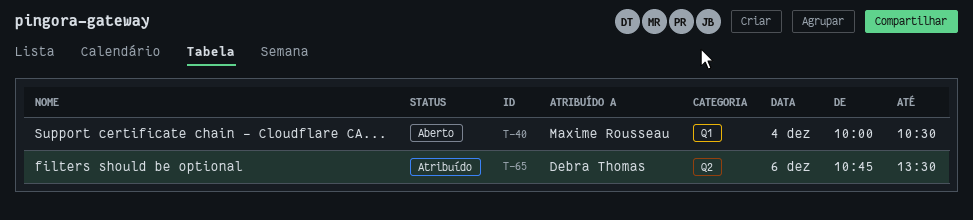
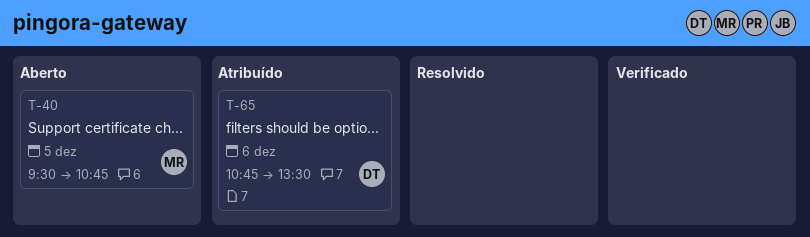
T-40, day: Dec 4 -> Dec 5
T-40, begins: 10:00 -> 09:30
T-40, ends: 10:30 -> 10:45

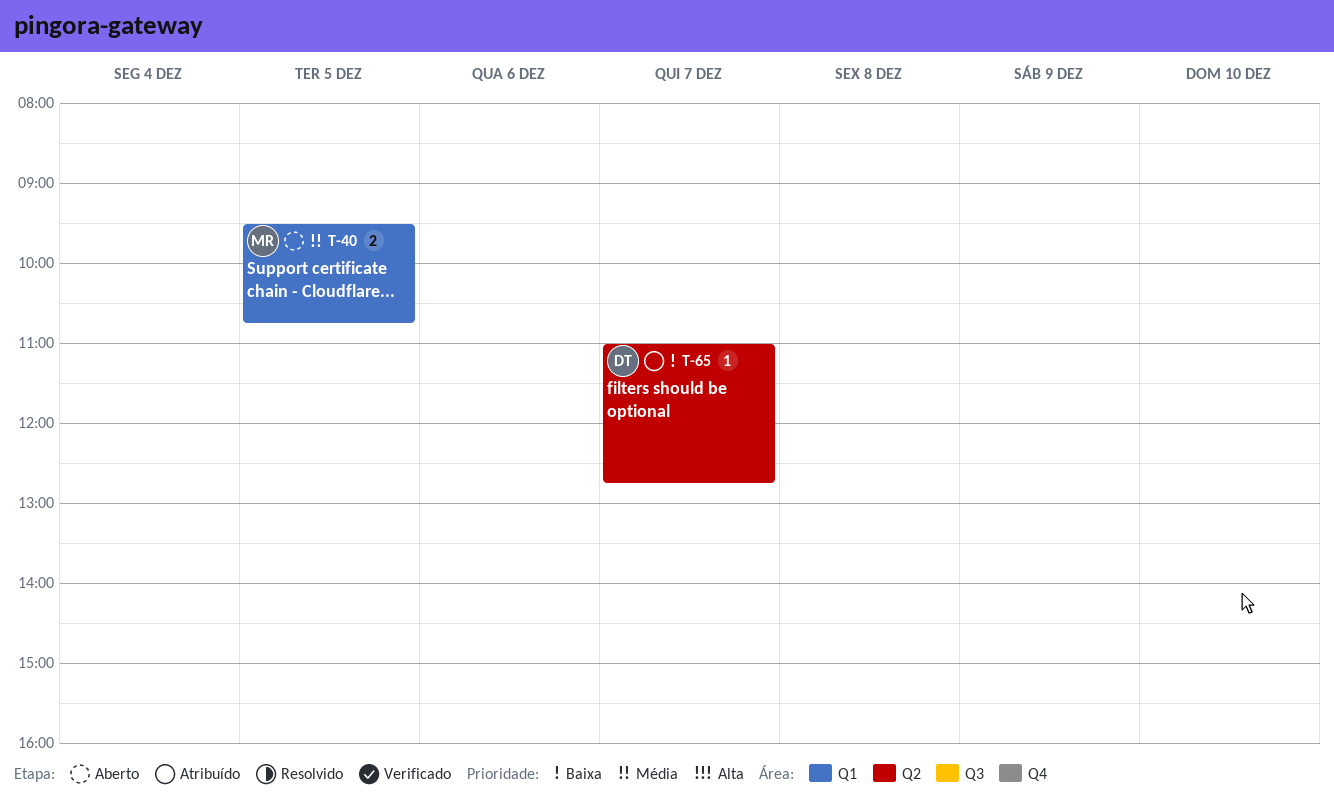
T-65, day: Dec 6 -> Dec 7
T-65, begins: 10:45 -> 11:00
T-65, ends: 13:30 -> 12:45

